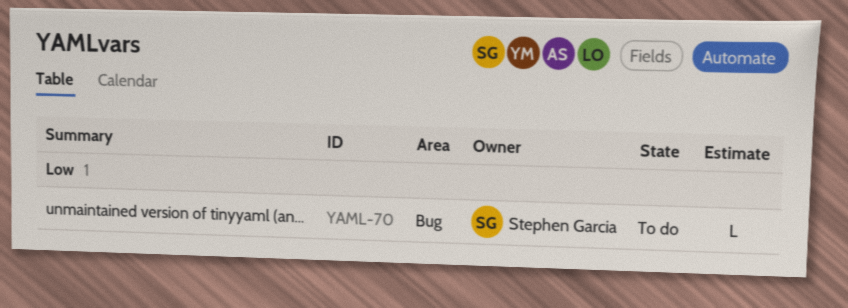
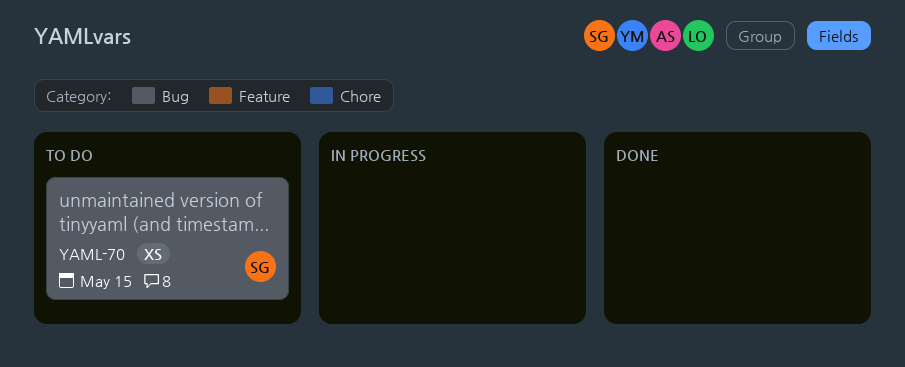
YAML-70, estimate: L -> XS

